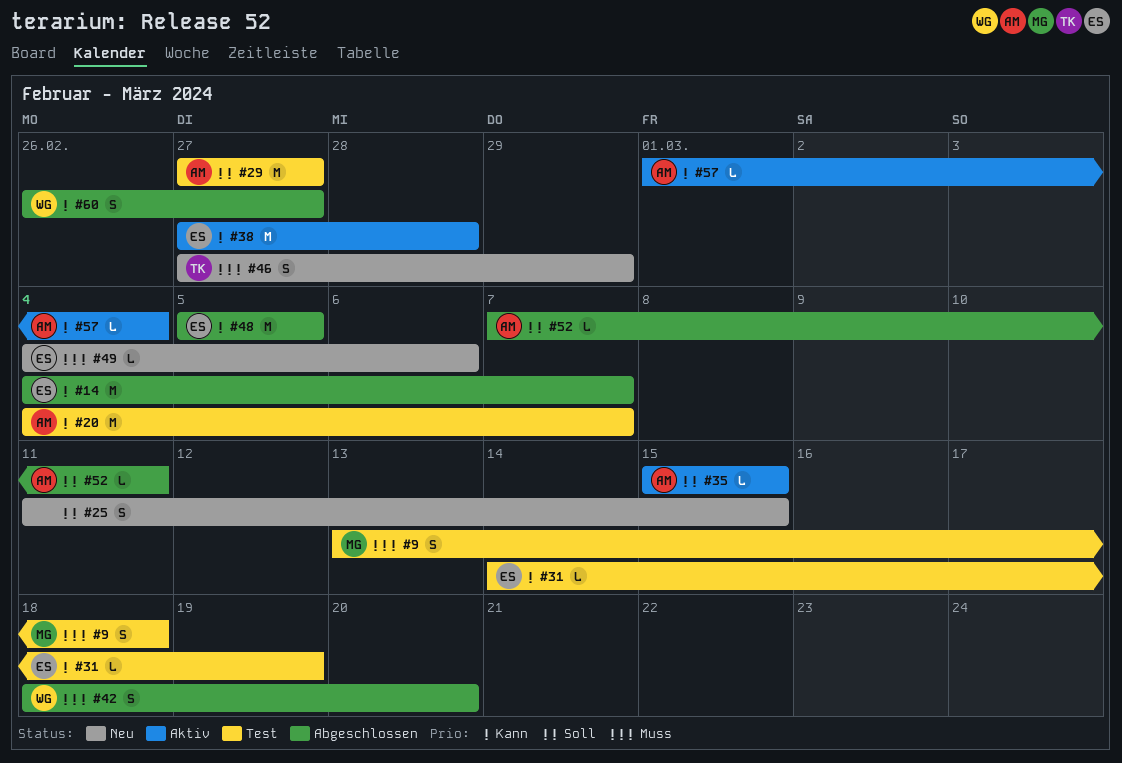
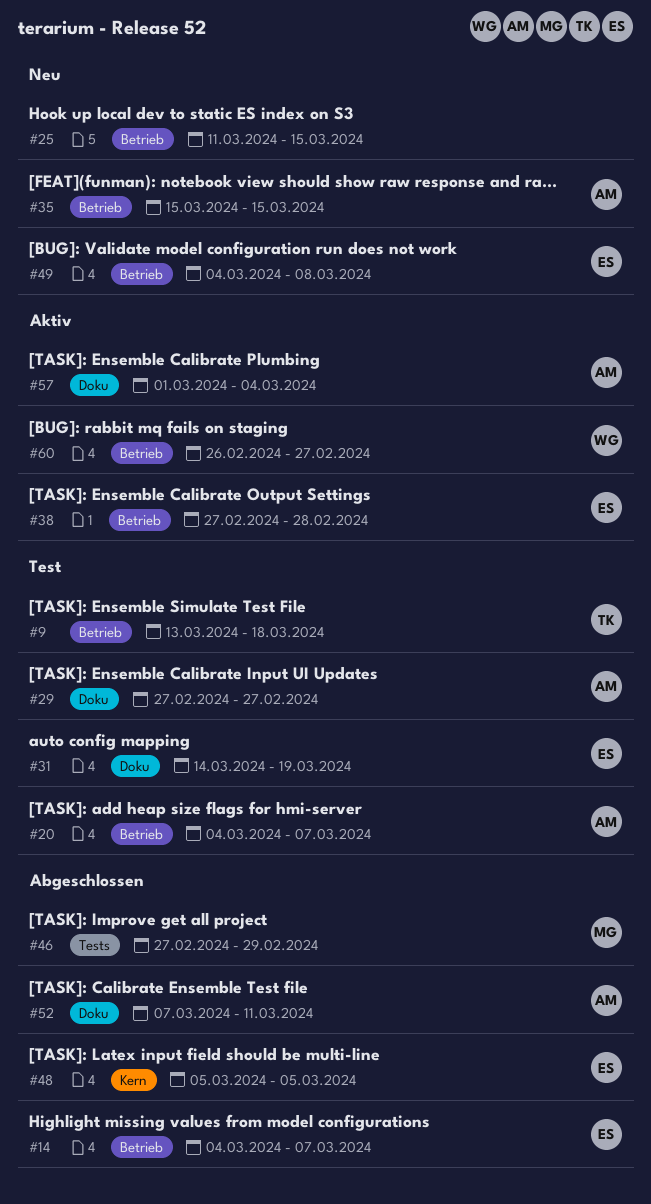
#9, owner: MG -> TK
#35, status: Aktiv -> Neu
#42: present -> none
#46, status: Neu -> Abgeschlossen
#46, owner: TK -> MG
#49, due: Mar 6 -> Mar 8
#60, status: Abgeschlossen -> Aktiv

